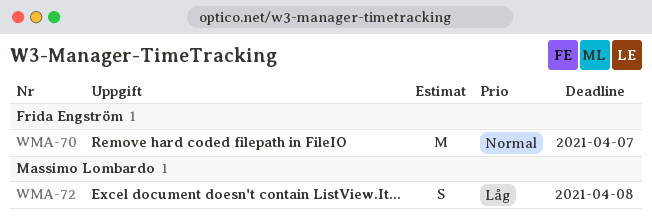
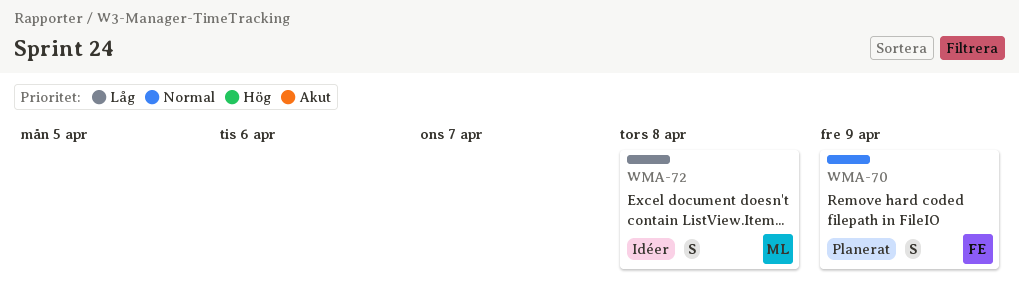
WMA-70, estimate: M -> S
WMA-70, due: Apr 7 -> Apr 9

